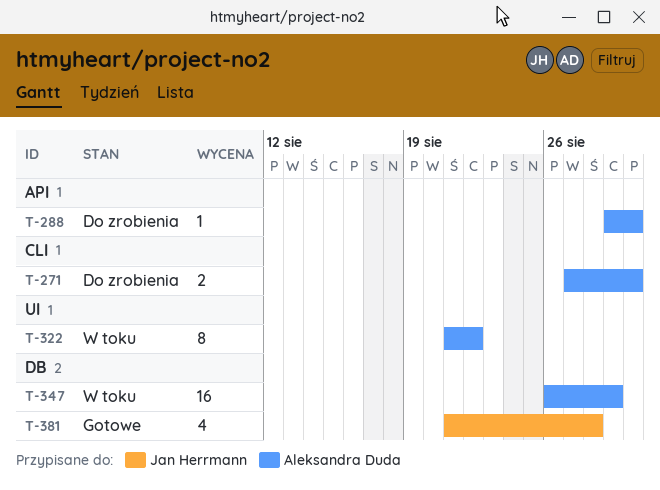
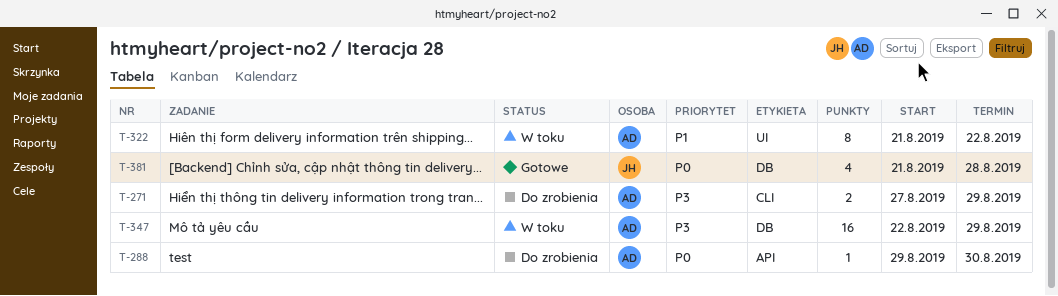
T-271, due: Aug 30 -> Aug 29
T-347, start: Aug 26 -> Aug 22

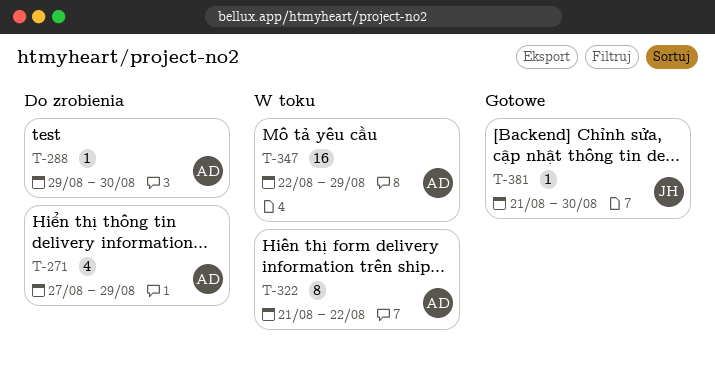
T-271, estimate: 2 -> 4
T-381, estimate: 4 -> 1
T-381, due: Aug 28 -> Aug 30

